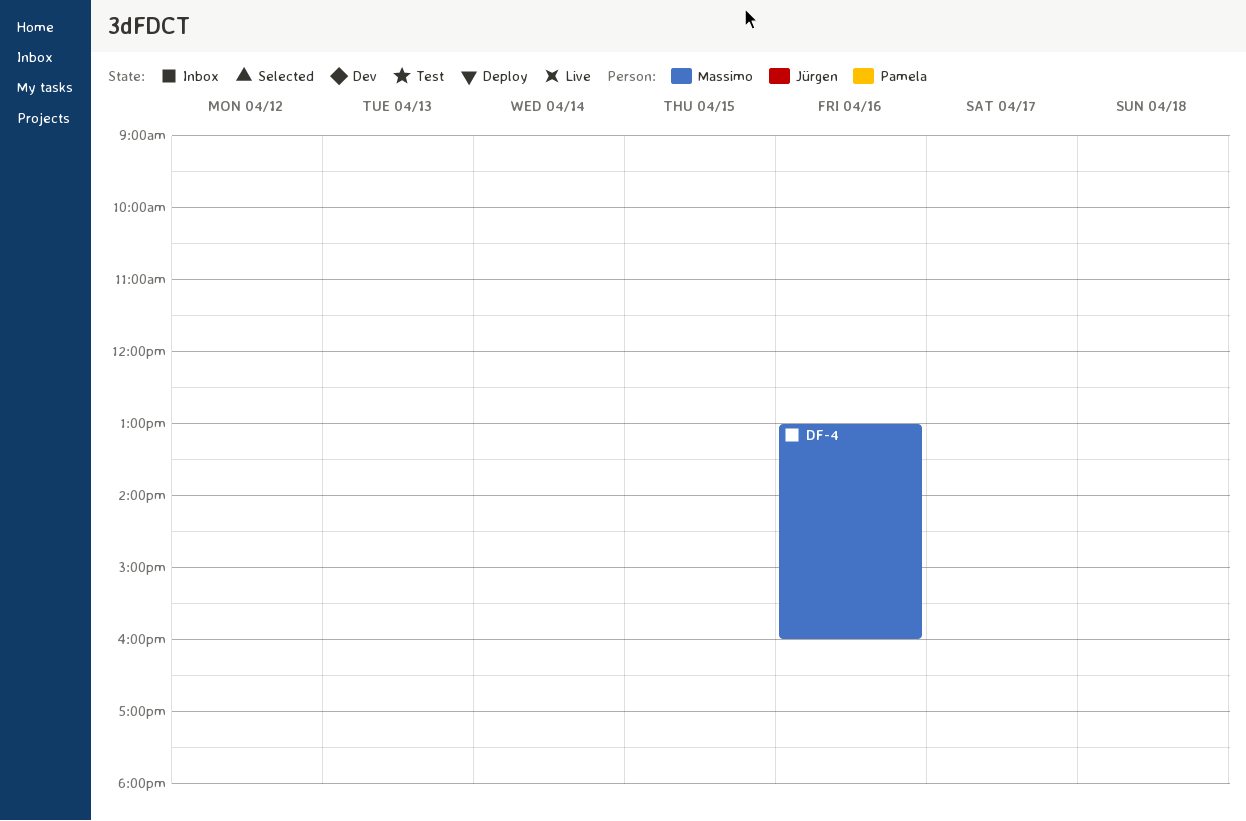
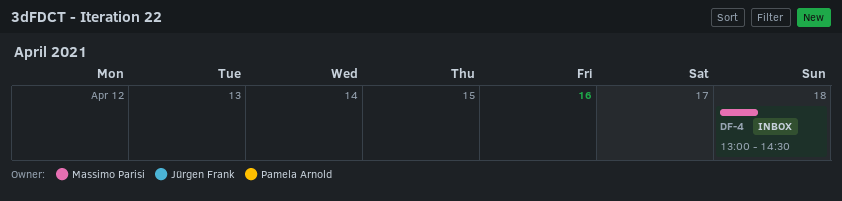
DF-4, day: Apr 16 -> Apr 18
DF-4, ends: 16:00 -> 14:30

